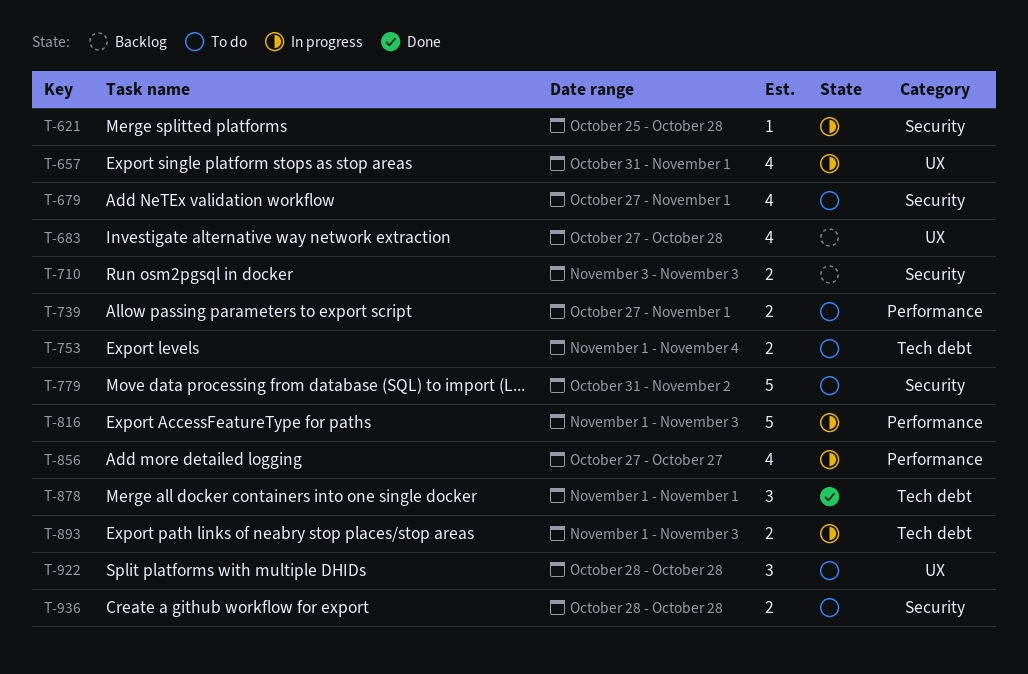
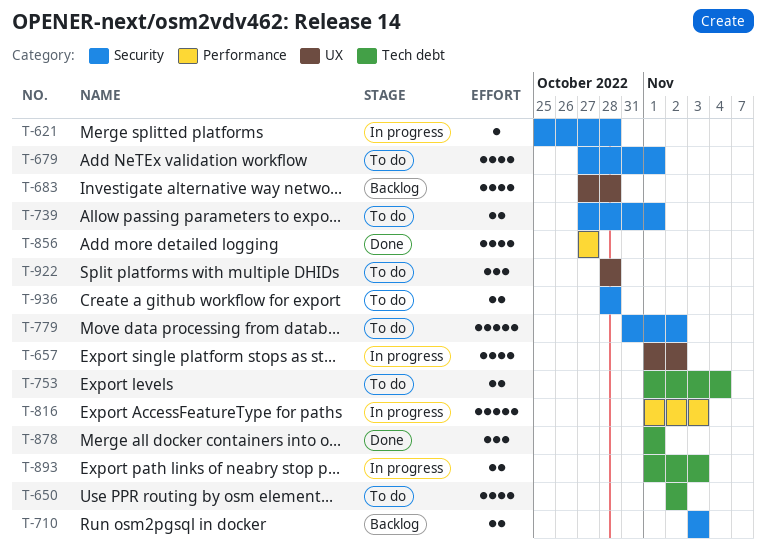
T-650: none -> present
T-657, start: Oct 31 -> Nov 1
T-657, due: Nov 1 -> Nov 2
T-739, label: Performance -> Security
T-856, status: In progress -> Done

